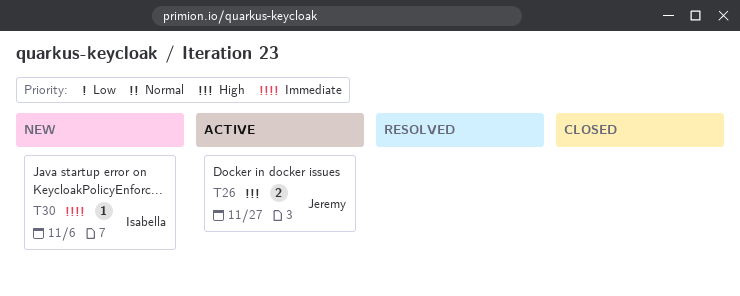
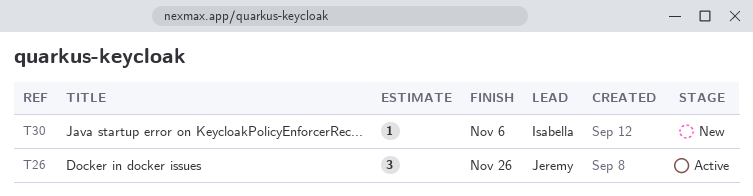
T26, estimate: 2 -> 3
T26, due: Nov 27 -> Nov 26

